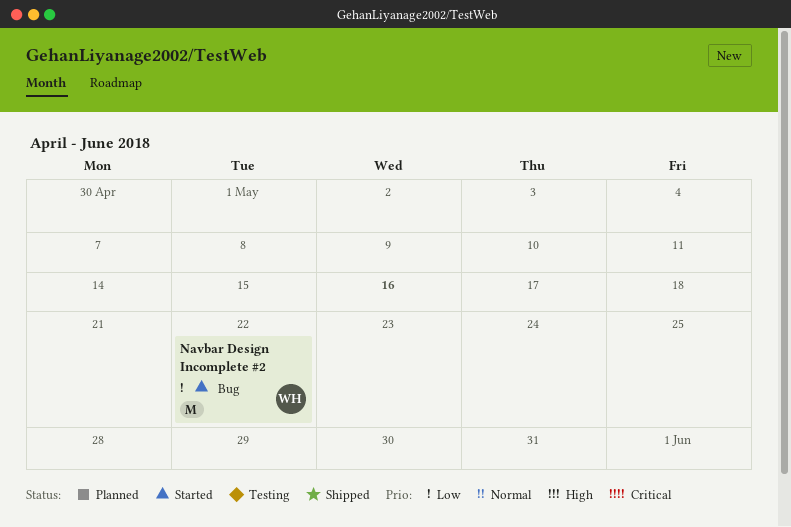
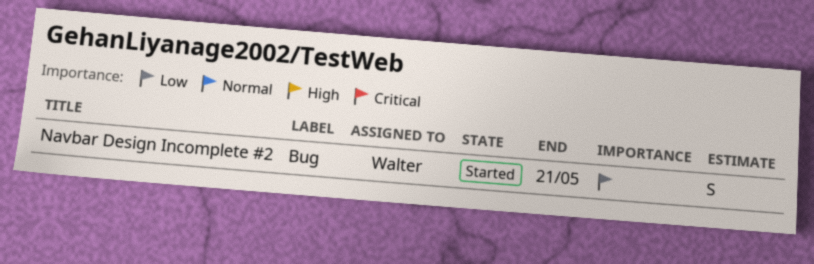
Navbar Design Incomplete #2, estimate: M -> S
Navbar Design Incomplete #2, due: May 22 -> May 21

